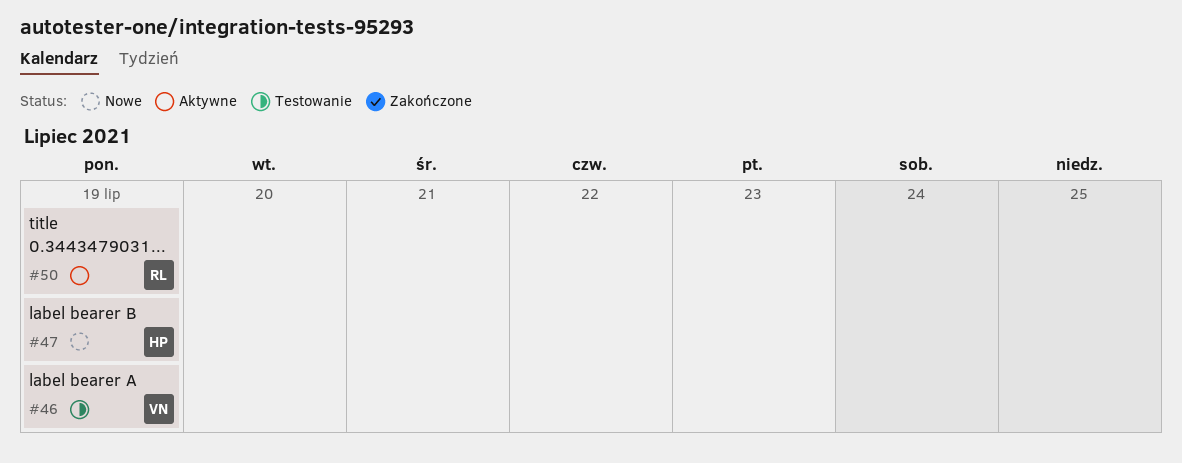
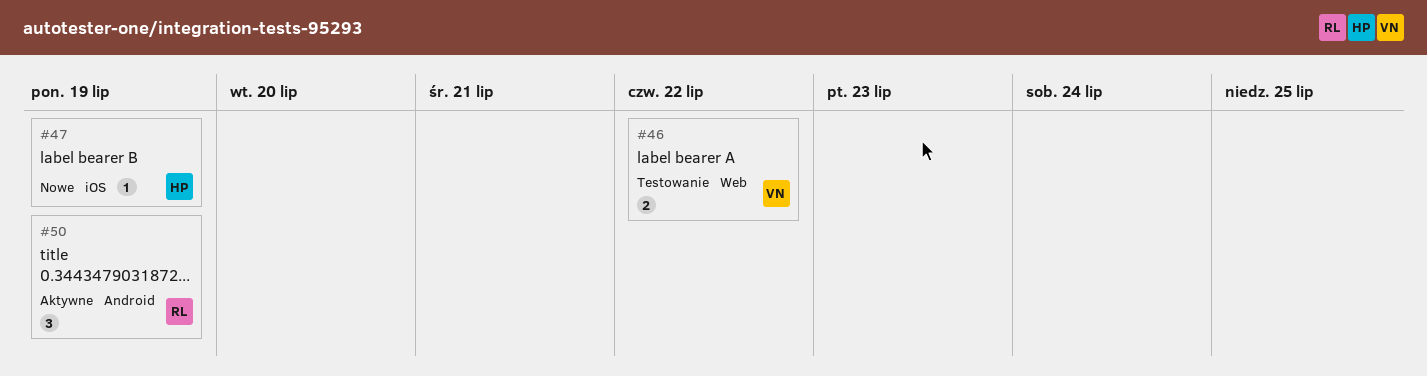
#46, due: Jul 19 -> Jul 22

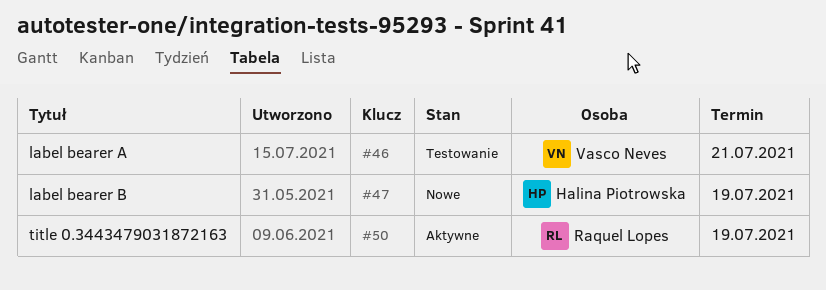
#46, due: Jul 22 -> Jul 21

